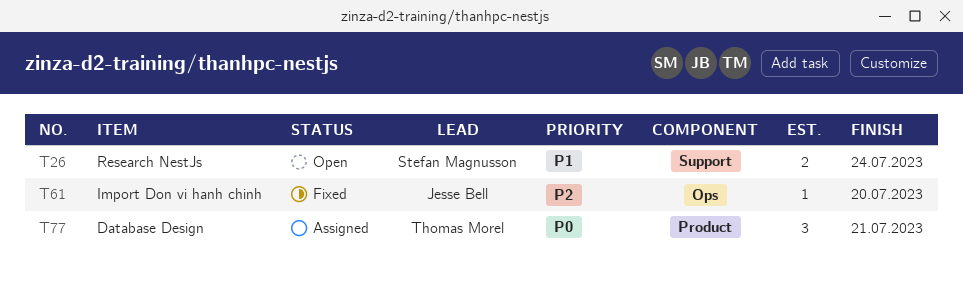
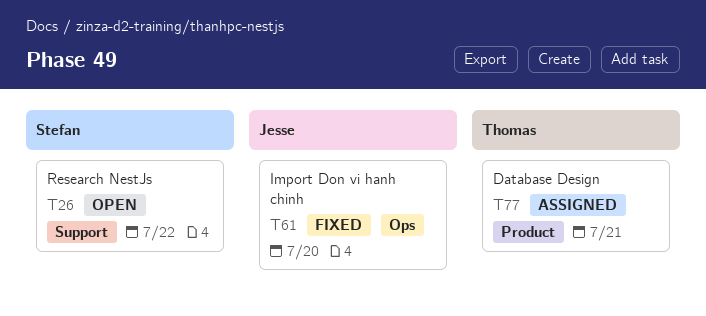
T26, due: Jul 24 -> Jul 22

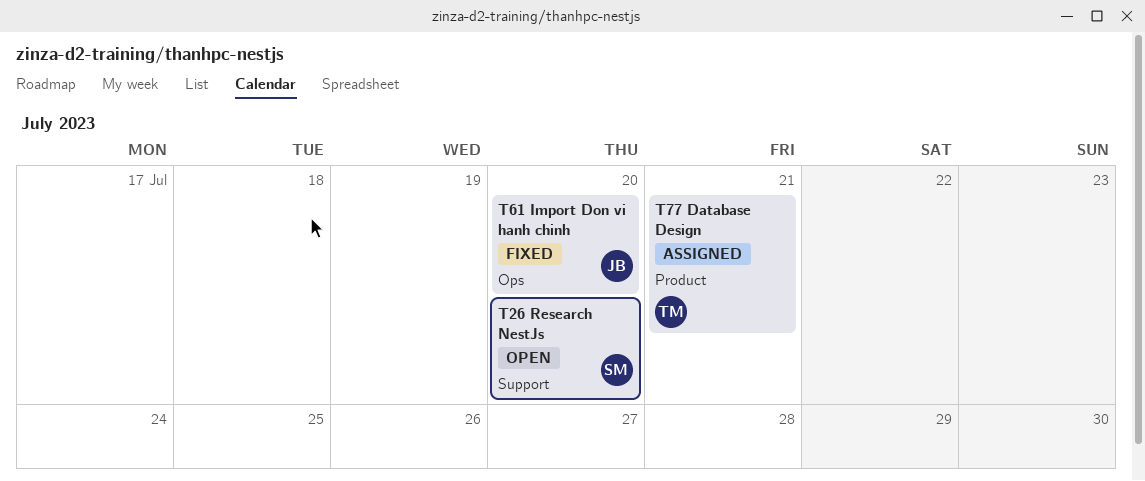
T26, due: Jul 22 -> Jul 20

